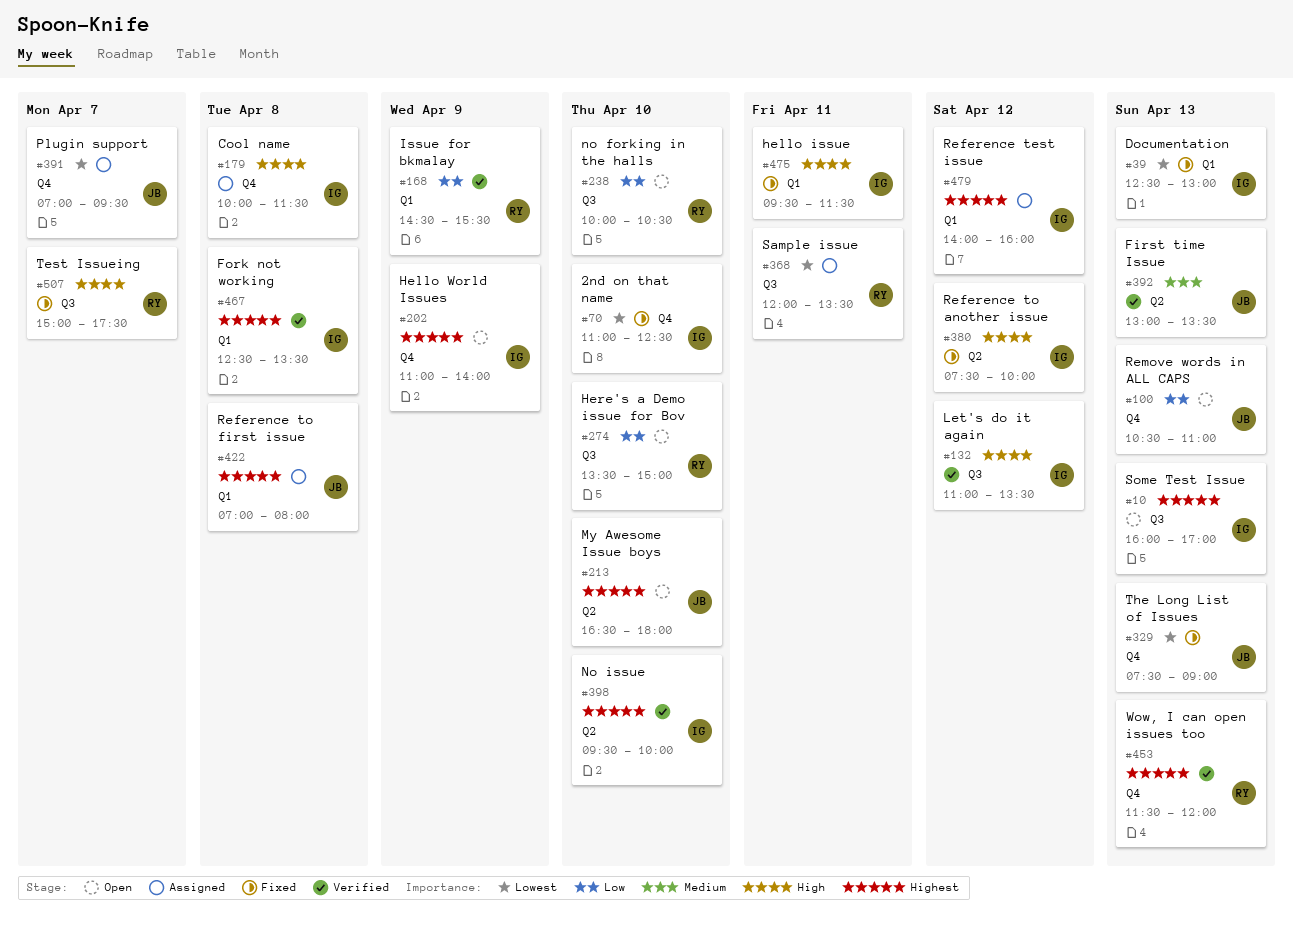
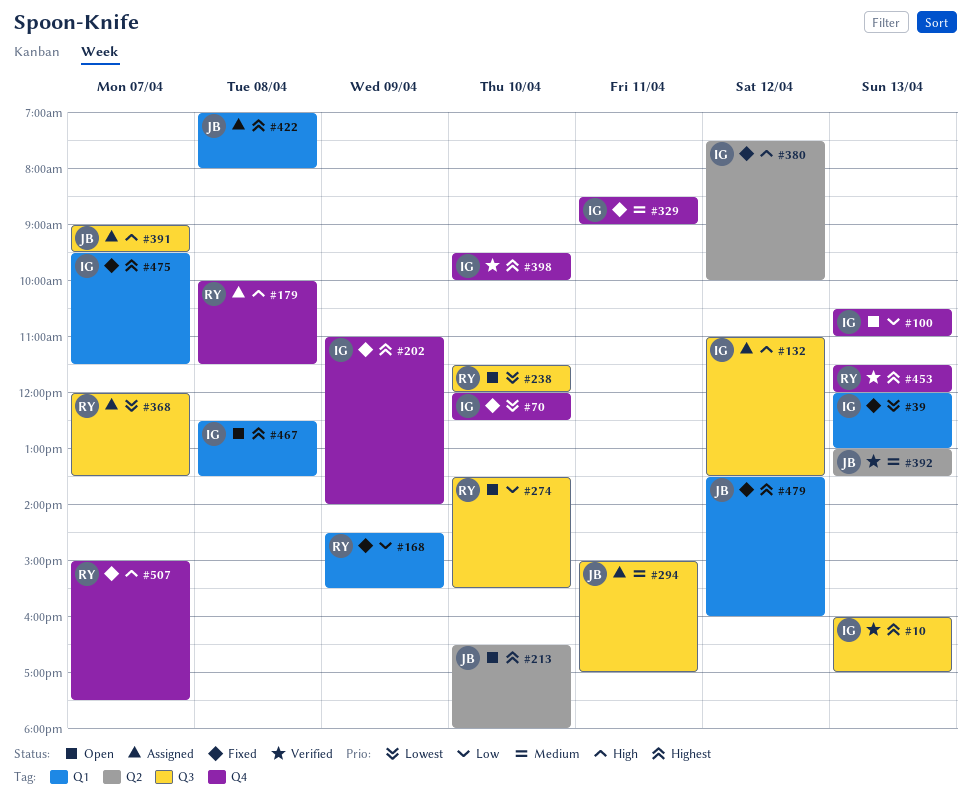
#10, status: Open -> Verified
#39, begins: 12:30 -> 12:00
#70, begins: 11:00 -> 12:00
#100, owner: JB -> IG
#132, status: Verified -> Assigned
#168, status: Verified -> Fixed
#179, owner: IG -> RY
#202, status: Open -> Fixed
#238, priority: Low -> Lowest
#238, begins: 10:00 -> 11:30
#238, ends: 10:30 -> 12:00
#274, ends: 15:00 -> 15:30
#294: none -> present
#329, owner: JB -> IG
#329, priority: Lowest -> Medium
#329, day: Apr 13 -> Apr 11
#329, begins: 07:30 -> 08:30
#368, day: Apr 11 -> Apr 7
#391, priority: Lowest -> High
#391, label: Q4 -> Q3
#391, begins: 07:00 -> 09:00
#398, label: Q2 -> Q4
#467, status: Verified -> Open
#475, priority: High -> Highest
#475, day: Apr 11 -> Apr 7
#479, status: Assigned -> Fixed
#479, owner: IG -> JB
#479, begins: 14:00 -> 13:30
#507, label: Q3 -> Q4

